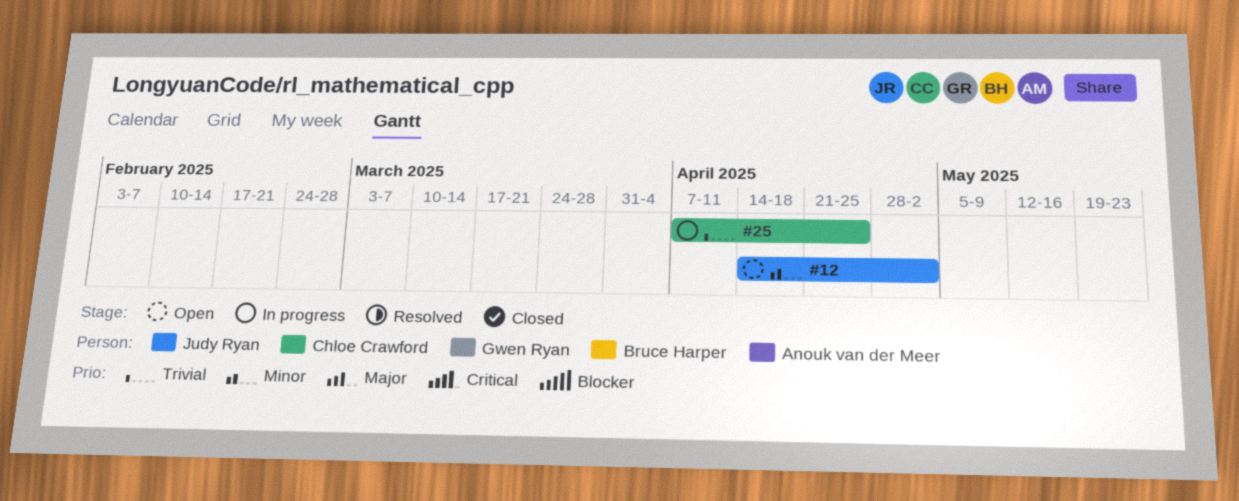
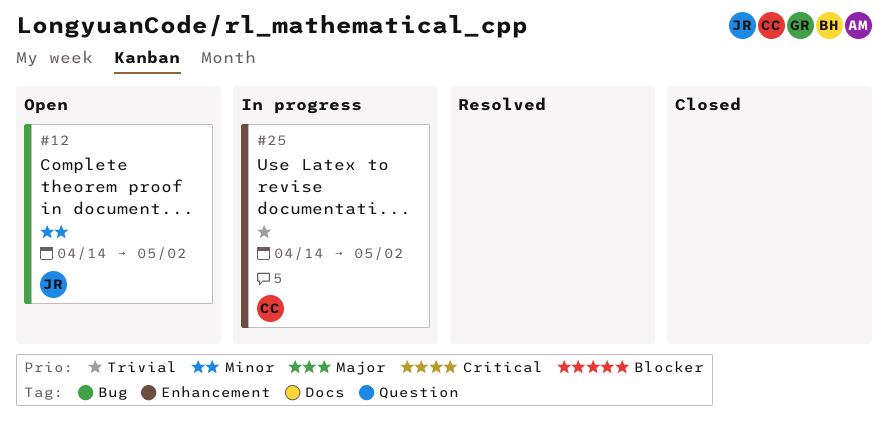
#25, start: Apr 7 -> Apr 14
#25, due: Apr 25 -> May 2

